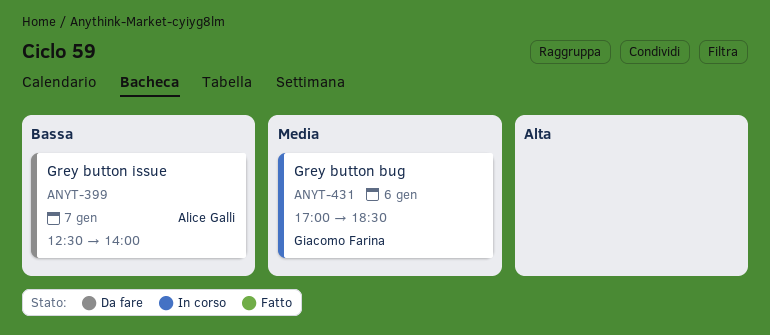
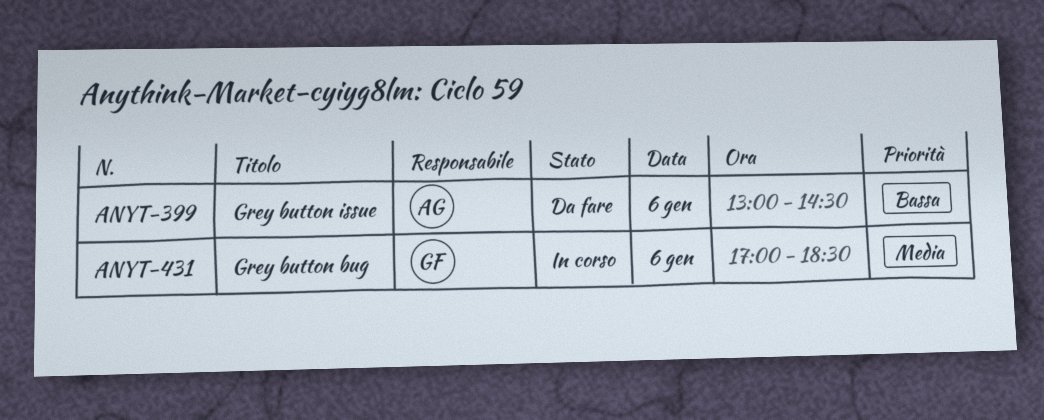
ANYT-399, day: Jan 7 -> Jan 6
ANYT-399, begins: 12:30 -> 13:00
ANYT-399, ends: 14:00 -> 14:30

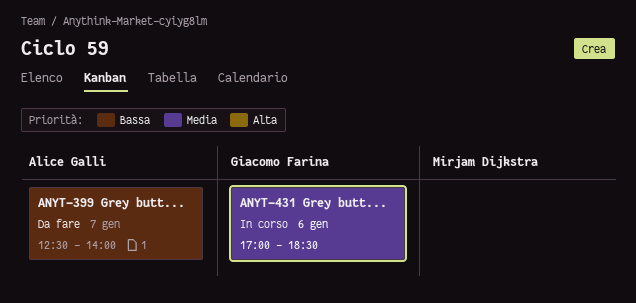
ANYT-399, day: Jan 6 -> Jan 7
ANYT-399, begins: 13:00 -> 12:30
ANYT-399, ends: 14:30 -> 14:00

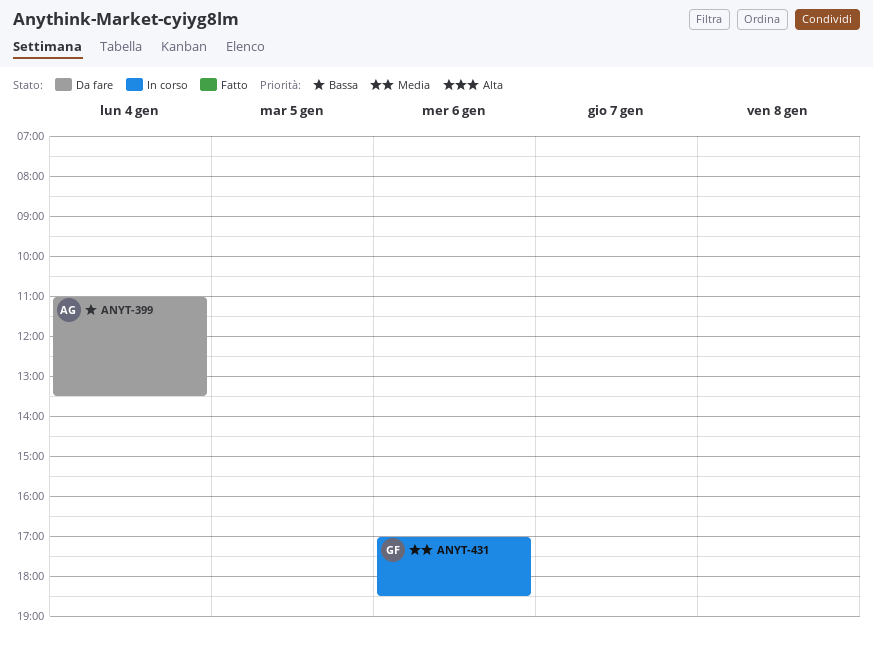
ANYT-399, day: Jan 7 -> Jan 4
ANYT-399, begins: 12:30 -> 11:00
ANYT-399, ends: 14:00 -> 13:30

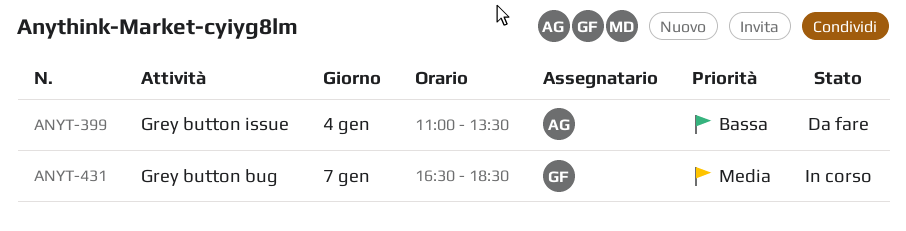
ANYT-431, day: Jan 6 -> Jan 7
ANYT-431, begins: 17:00 -> 16:30

